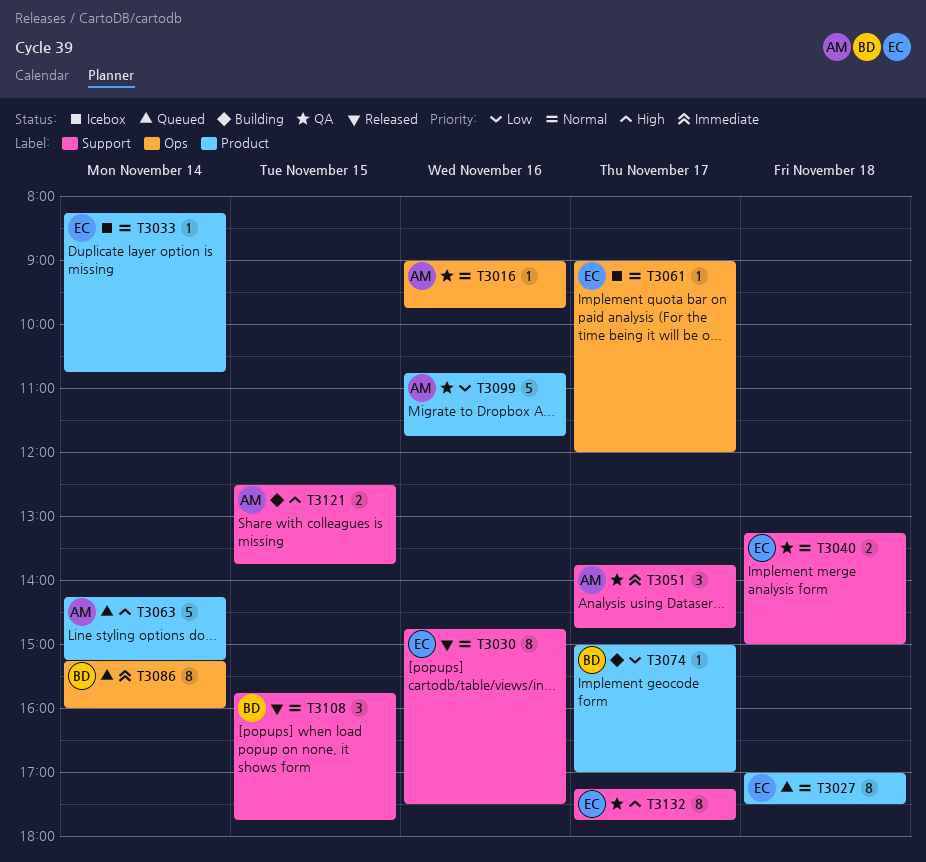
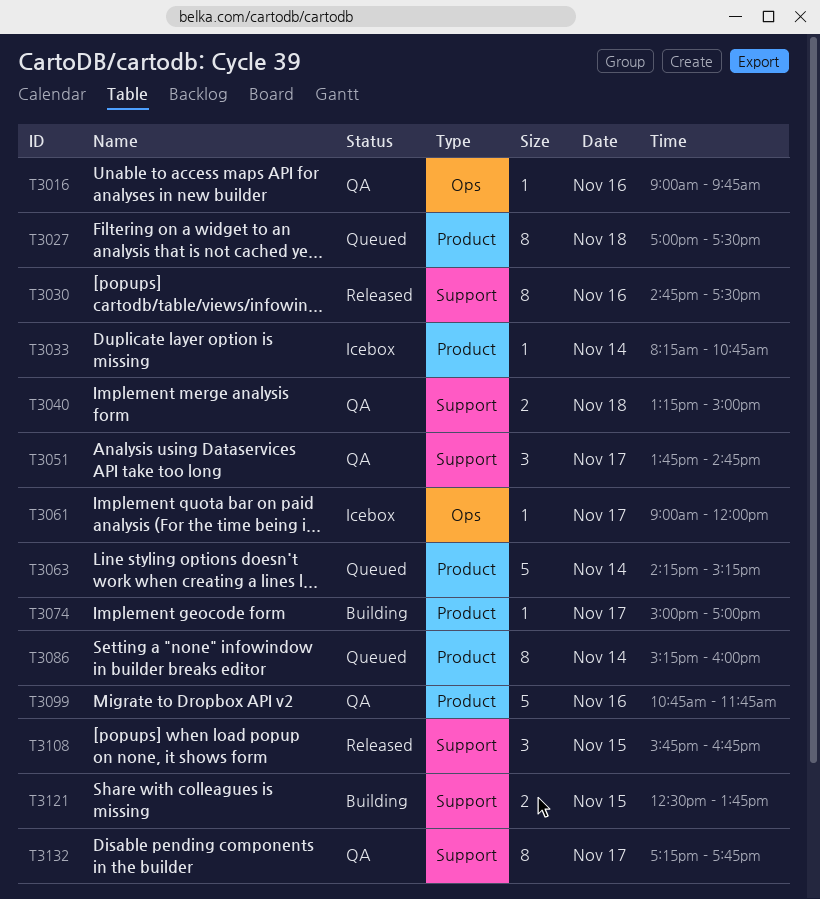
T3086, label: Ops -> Product
T3108, ends: 17:45 -> 16:45

